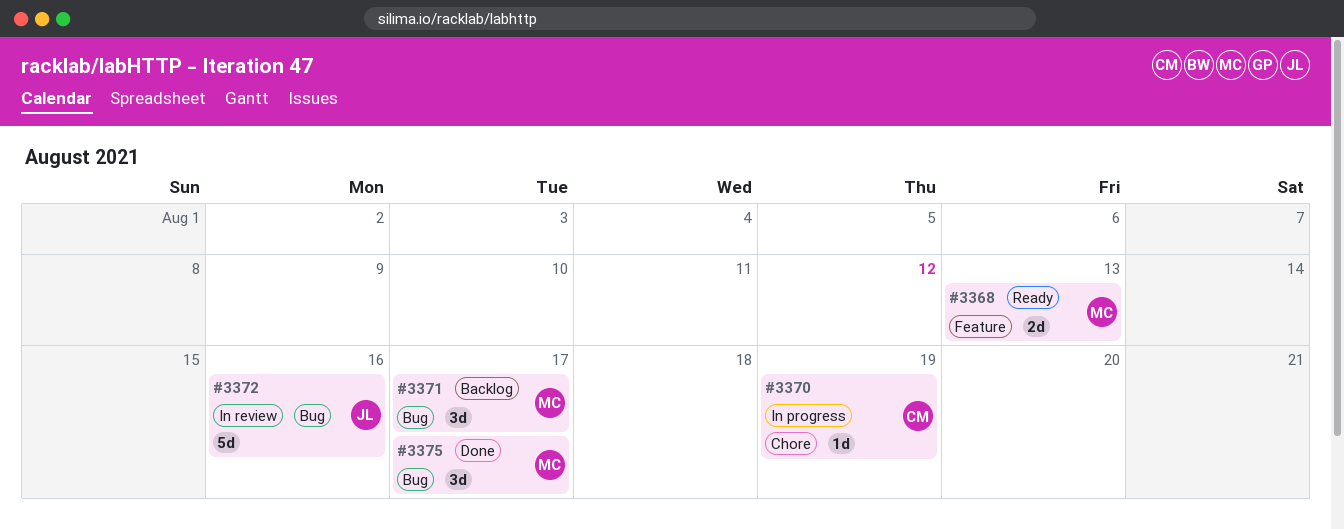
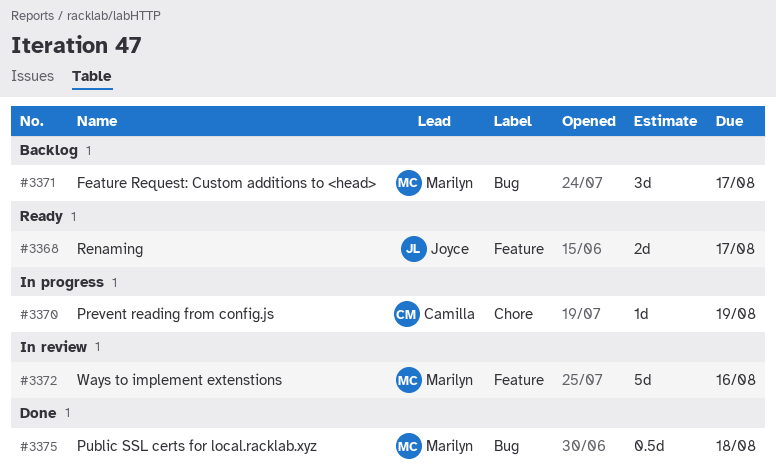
#3368, owner: Marilyn -> Joyce
#3368, due: Aug 13 -> Aug 17
#3372, owner: Joyce -> Marilyn
#3372, label: Bug -> Feature
#3375, estimate: 3d -> 0.5d
#3375, due: Aug 17 -> Aug 18

